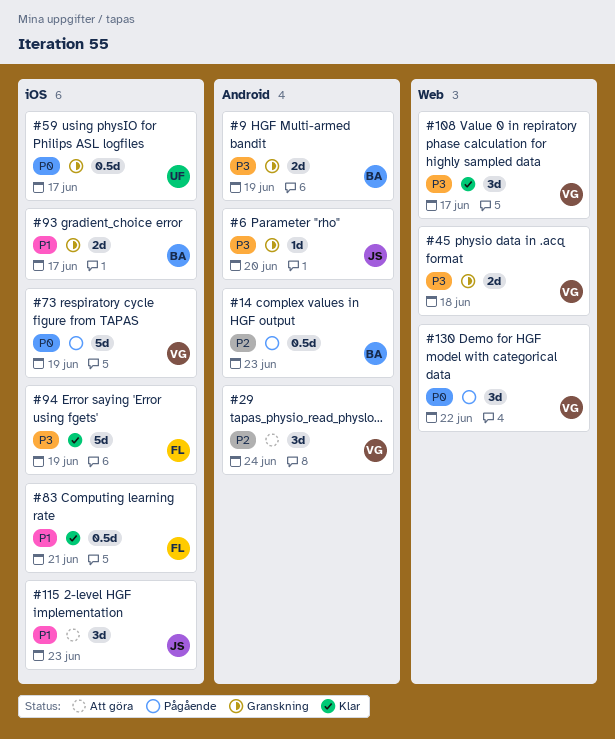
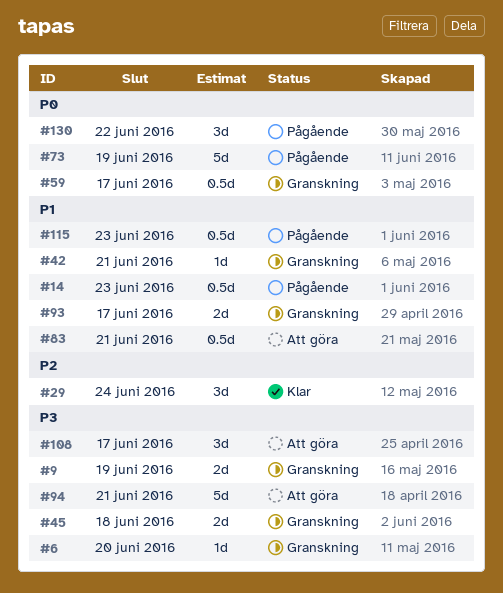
#14, priority: P2 -> P1
#29, status: Att göra -> Klar
#42: none -> present
#83, status: Klar -> Att göra
#94, status: Klar -> Att göra
#94, due: Jun 19 -> Jun 21
#108, status: Klar -> Att göra
#115, status: Att göra -> Pågående
#115, estimate: 3d -> 0.5d

